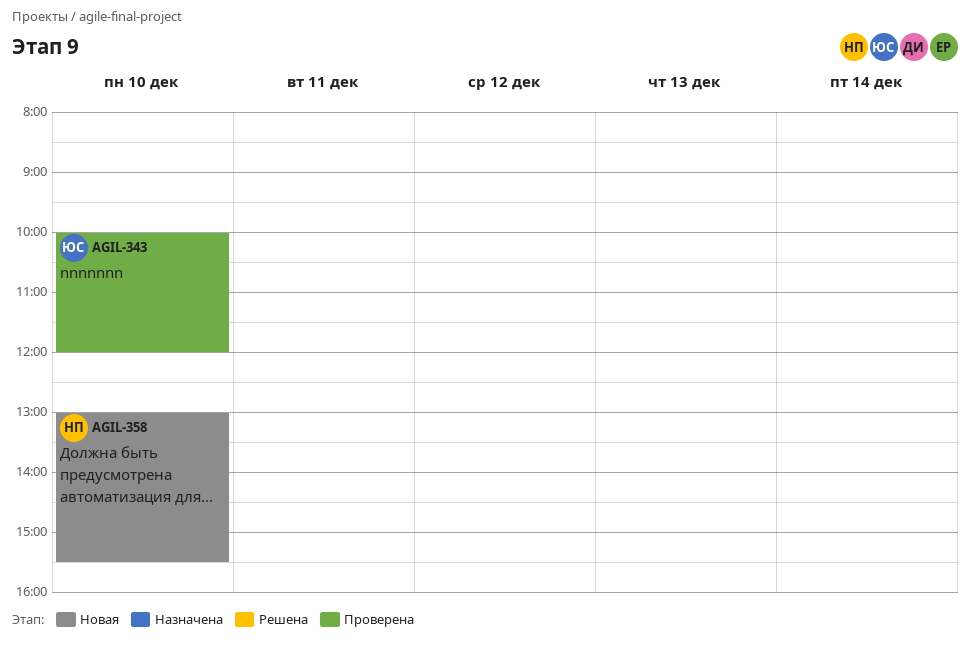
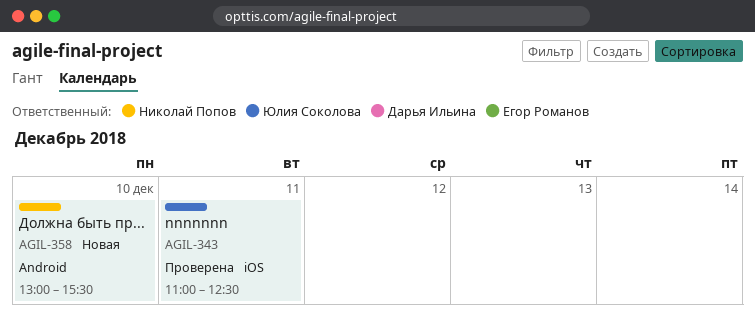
AGIL-343, day: Dec 10 -> Dec 11
AGIL-343, begins: 10:00 -> 11:00
AGIL-343, ends: 12:00 -> 12:30

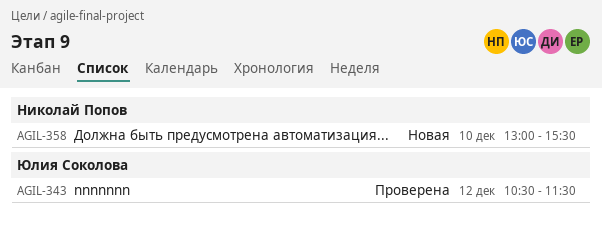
AGIL-343, day: Dec 11 -> Dec 12
AGIL-343, begins: 11:00 -> 10:30
AGIL-343, ends: 12:30 -> 11:30

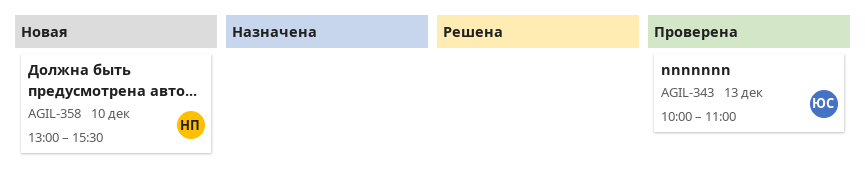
AGIL-343, day: Dec 12 -> Dec 13
AGIL-343, begins: 10:30 -> 10:00
AGIL-343, ends: 11:30 -> 11:00

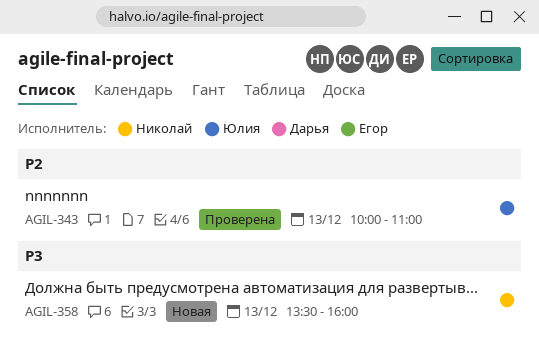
AGIL-358, day: Dec 10 -> Dec 13
AGIL-358, begins: 13:00 -> 13:30
AGIL-358, ends: 15:30 -> 16:00

